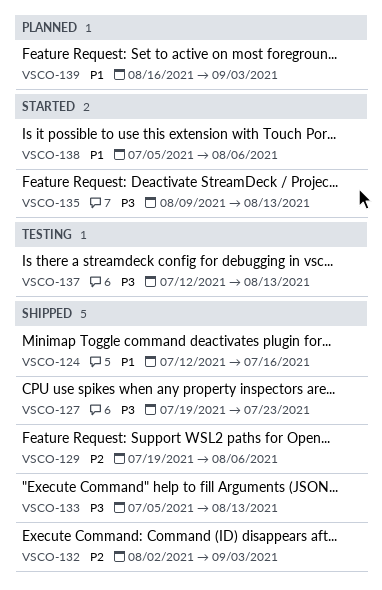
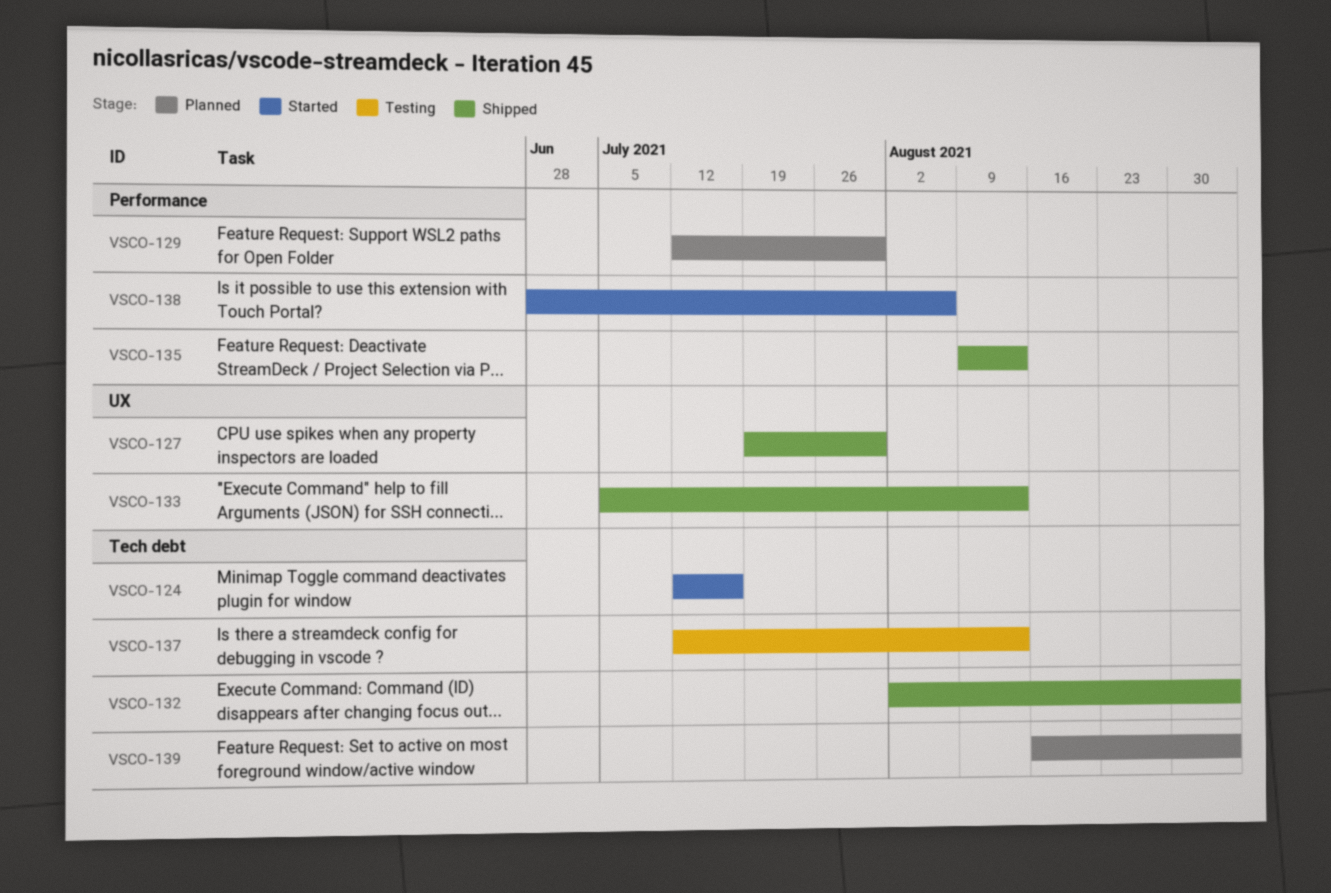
VSCO-124, status: Shipped -> Started
VSCO-127, due: Jul 23 -> Jul 30
VSCO-129, status: Shipped -> Planned
VSCO-129, start: Jul 19 -> Jul 12
VSCO-129, due: Aug 6 -> Jul 30
VSCO-135, status: Started -> Shipped
VSCO-138, start: Jul 5 -> Jun 28

